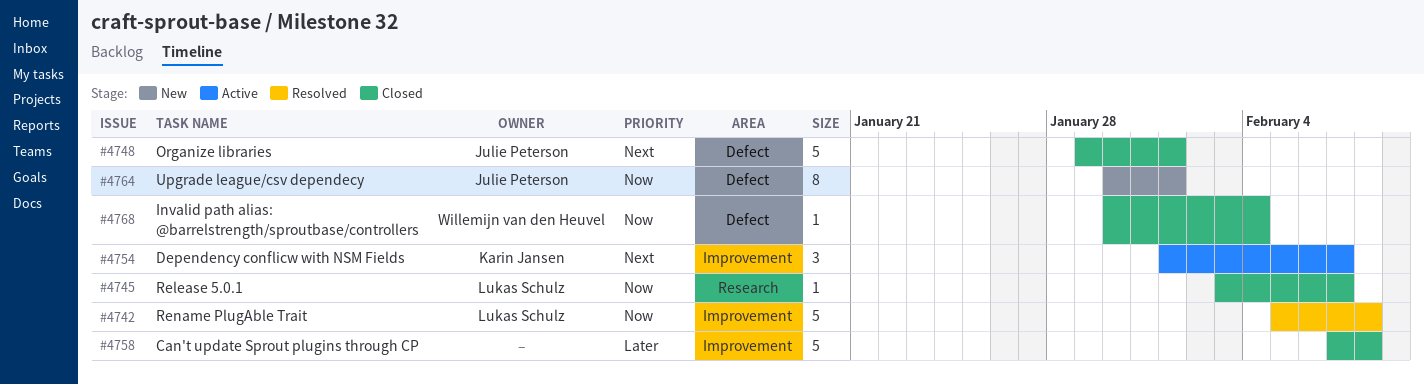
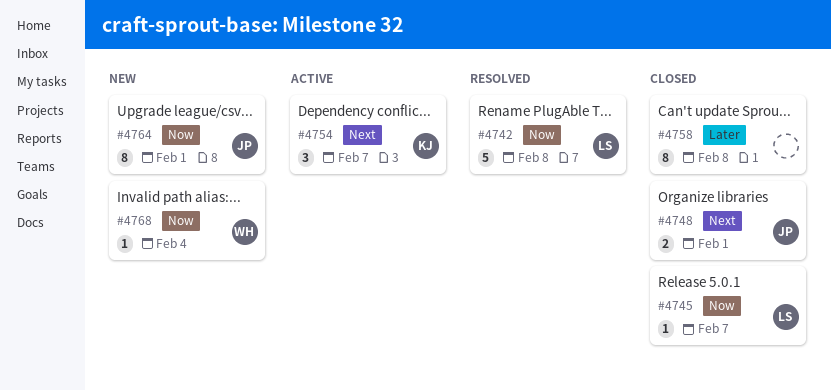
#4748, estimate: 5 -> 2
#4758, estimate: 5 -> 8
#4768, status: Closed -> New

